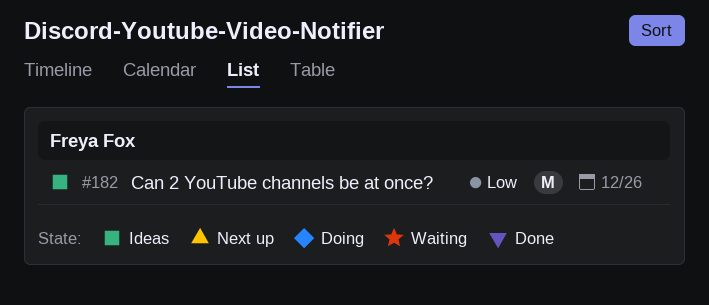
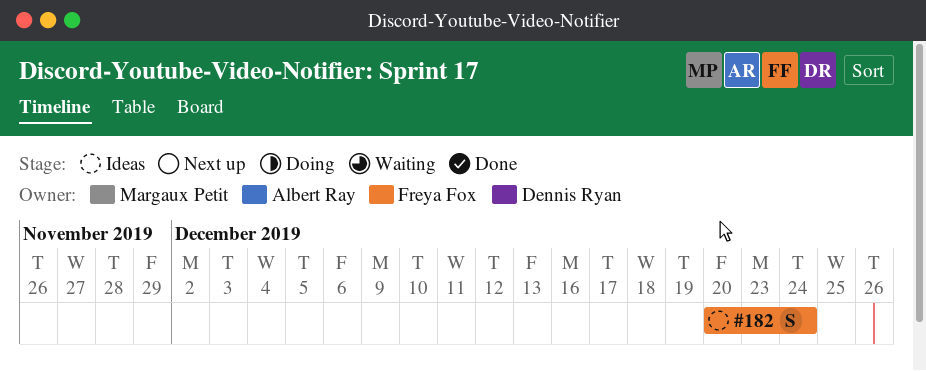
#182, estimate: M -> S
#182, due: Dec 26 -> Dec 24

